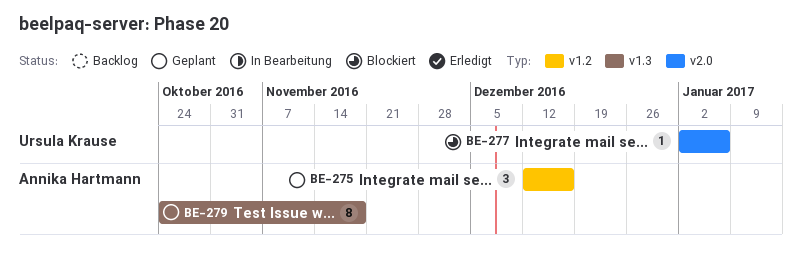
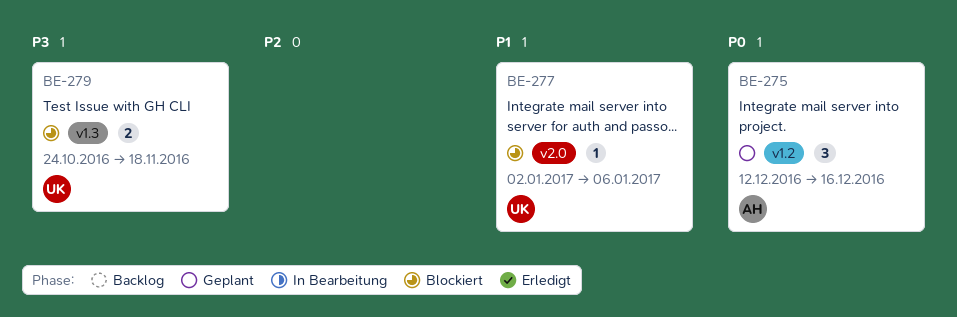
BE-279, status: Geplant -> Blockiert
BE-279, owner: Annika Hartmann -> Ursula Krause
BE-279, estimate: 8 -> 2

